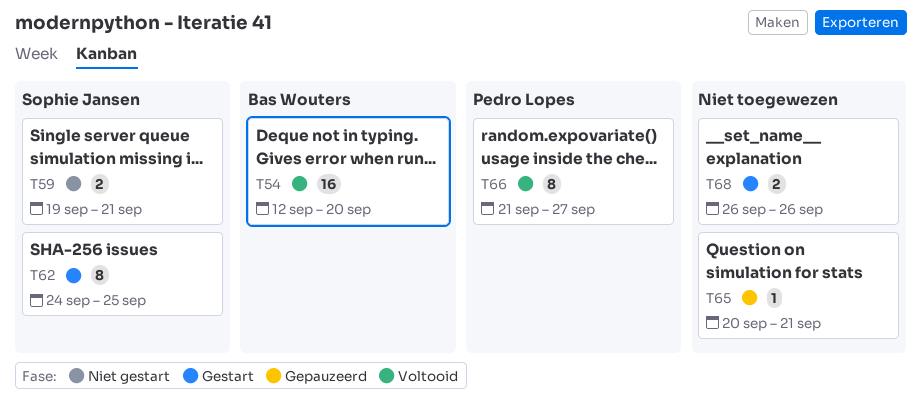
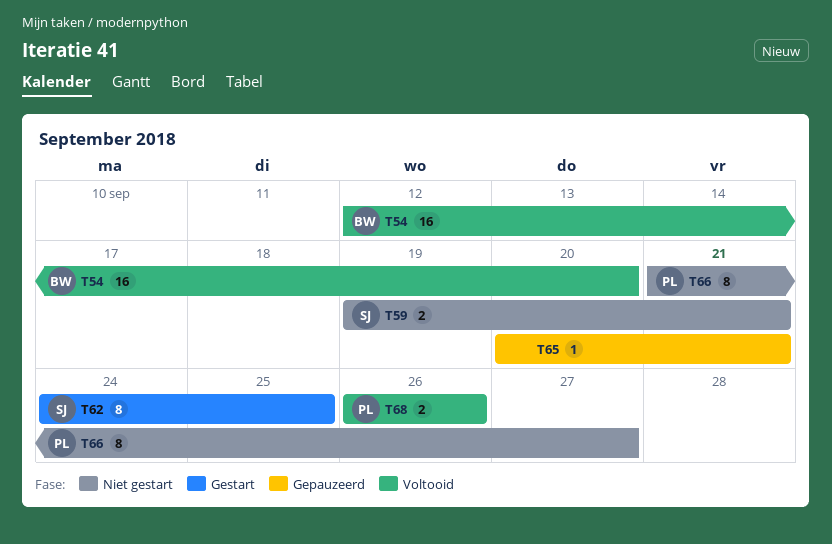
T66, status: Voltooid -> Niet gestart
T68, status: Gestart -> Voltooid
T68, owner: none -> Pedro Lopes

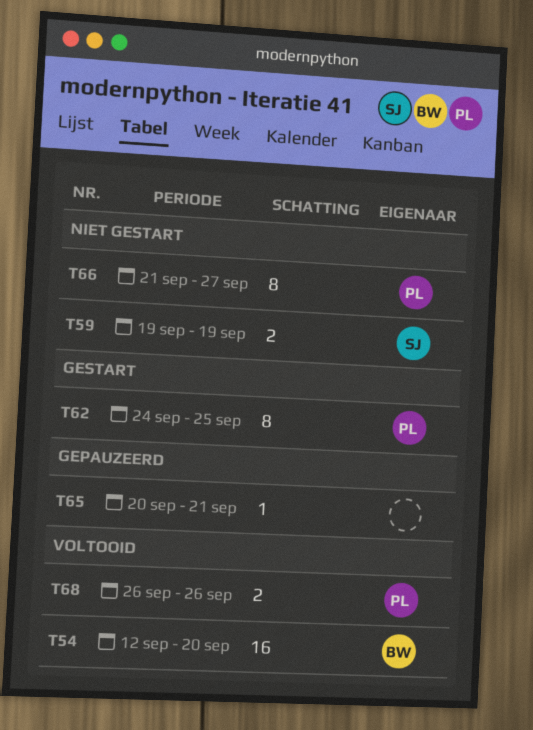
T59, due: Sep 21 -> Sep 19
T62, owner: SJ -> PL

